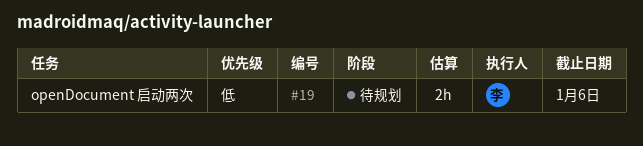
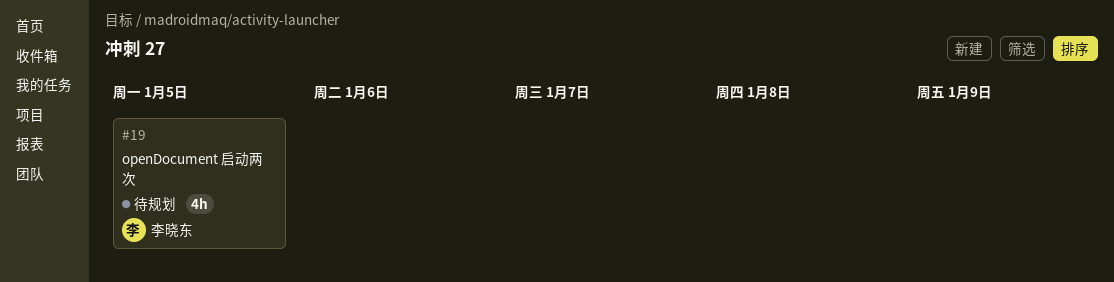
#19, estimate: 2h -> 4h
#19, due: Jan 6 -> Jan 5

